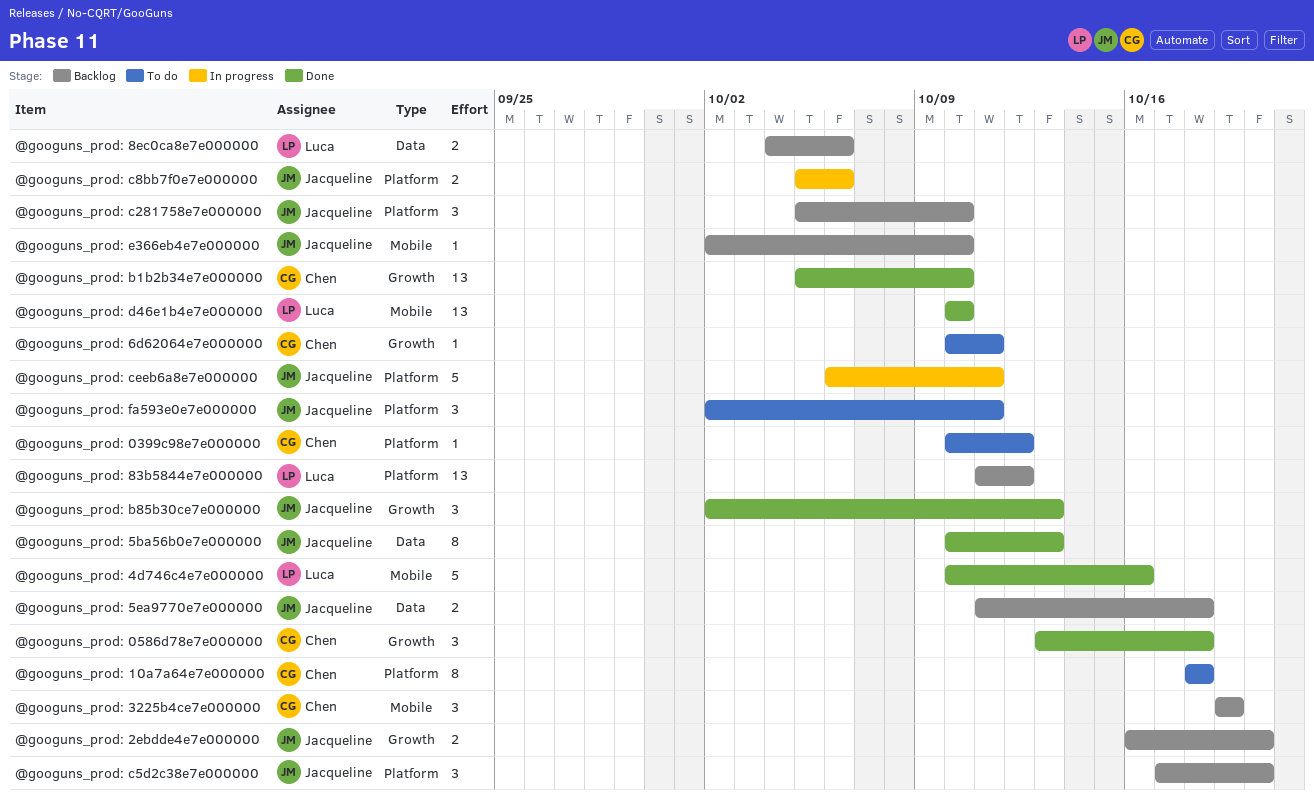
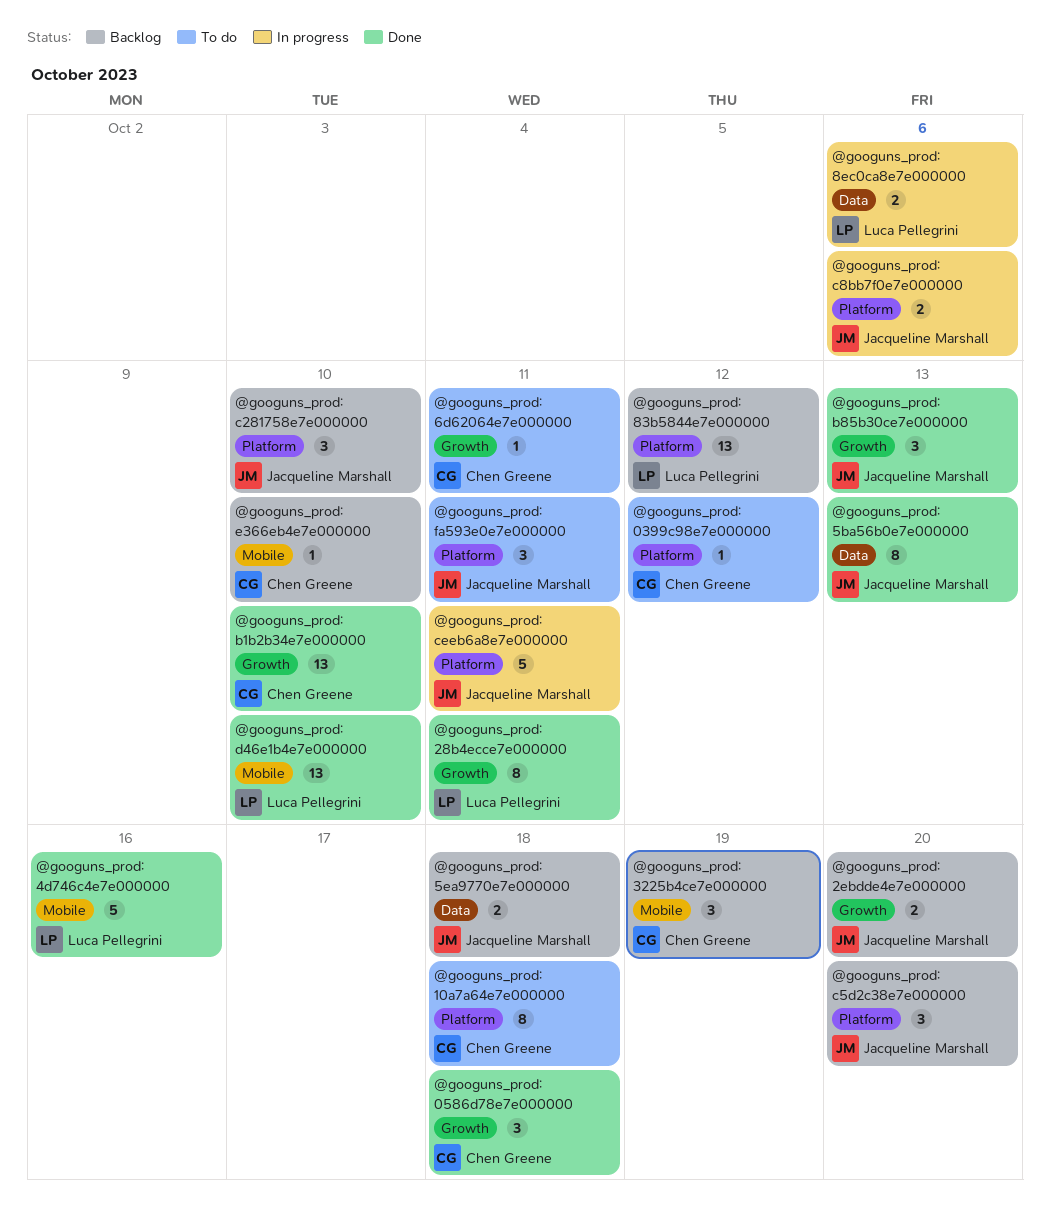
@googuns_prod: 28b4ecce7e000000: none -> present
@googuns_prod: 8ec0ca8e7e000000, status: Backlog -> In progress
@googuns_prod: e366eb4e7e000000, owner: Jacqueline Marshall -> Chen Greene

